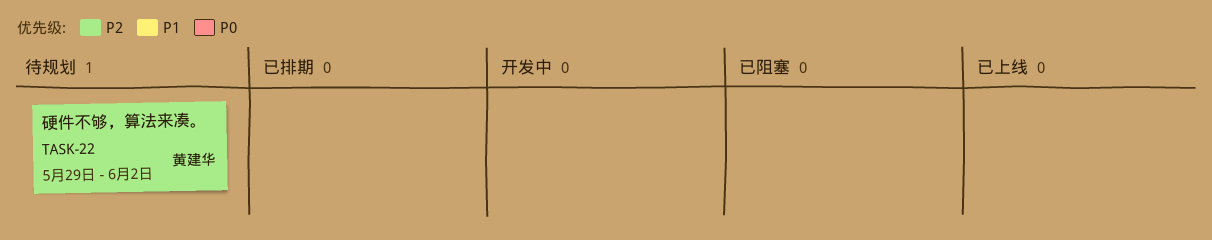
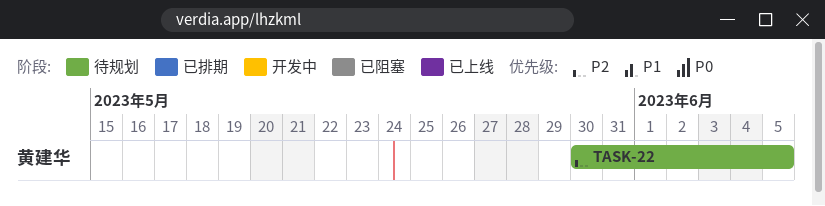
TASK-22, start: May 29 -> May 30
TASK-22, due: Jun 2 -> Jun 5

